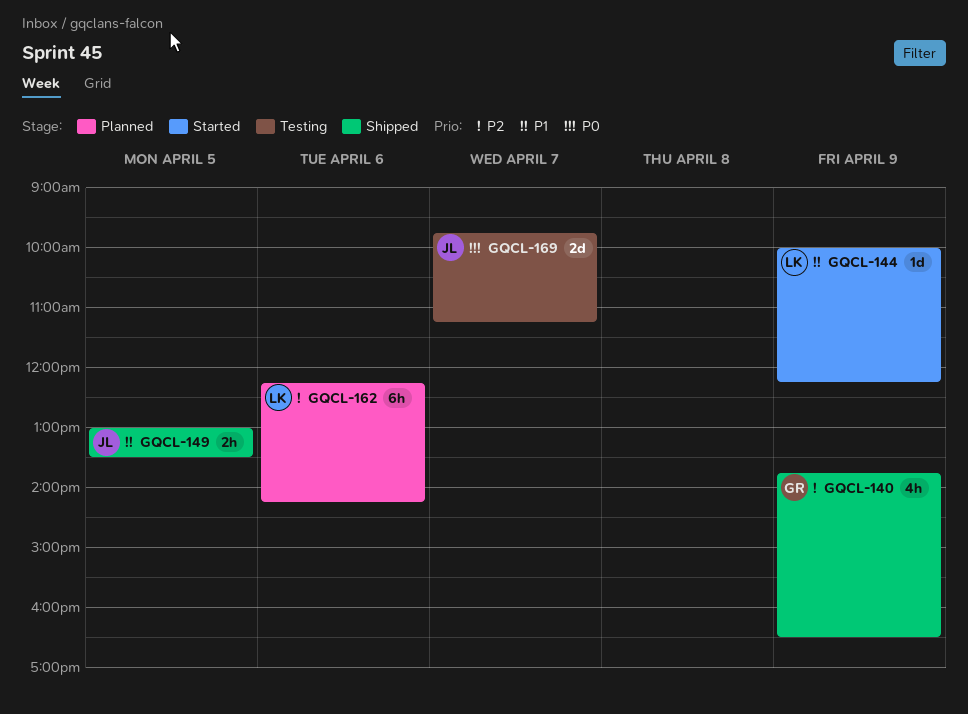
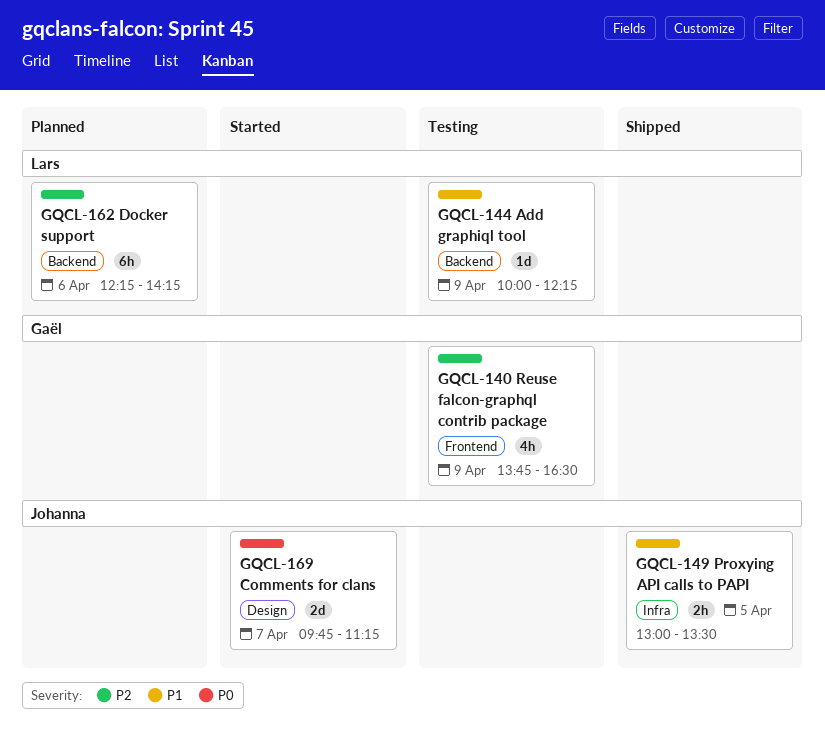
GQCL-140, status: Shipped -> Testing
GQCL-144, status: Started -> Testing
GQCL-169, status: Testing -> Started

